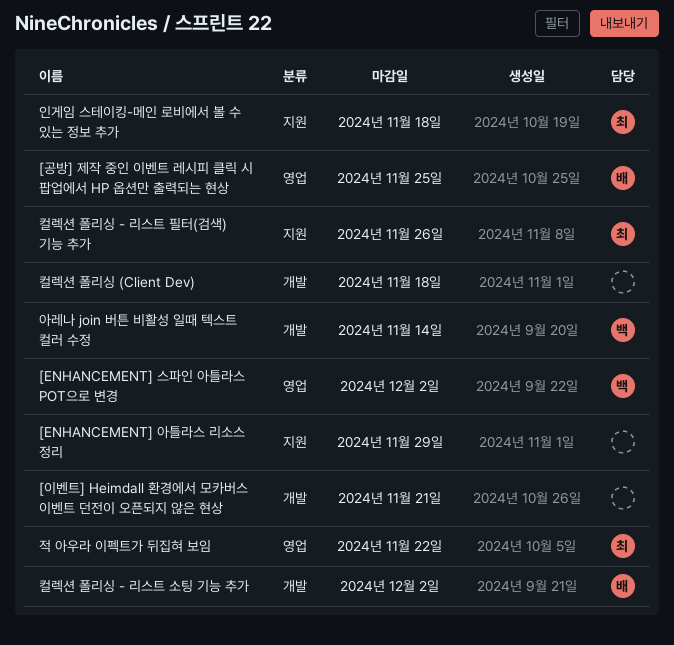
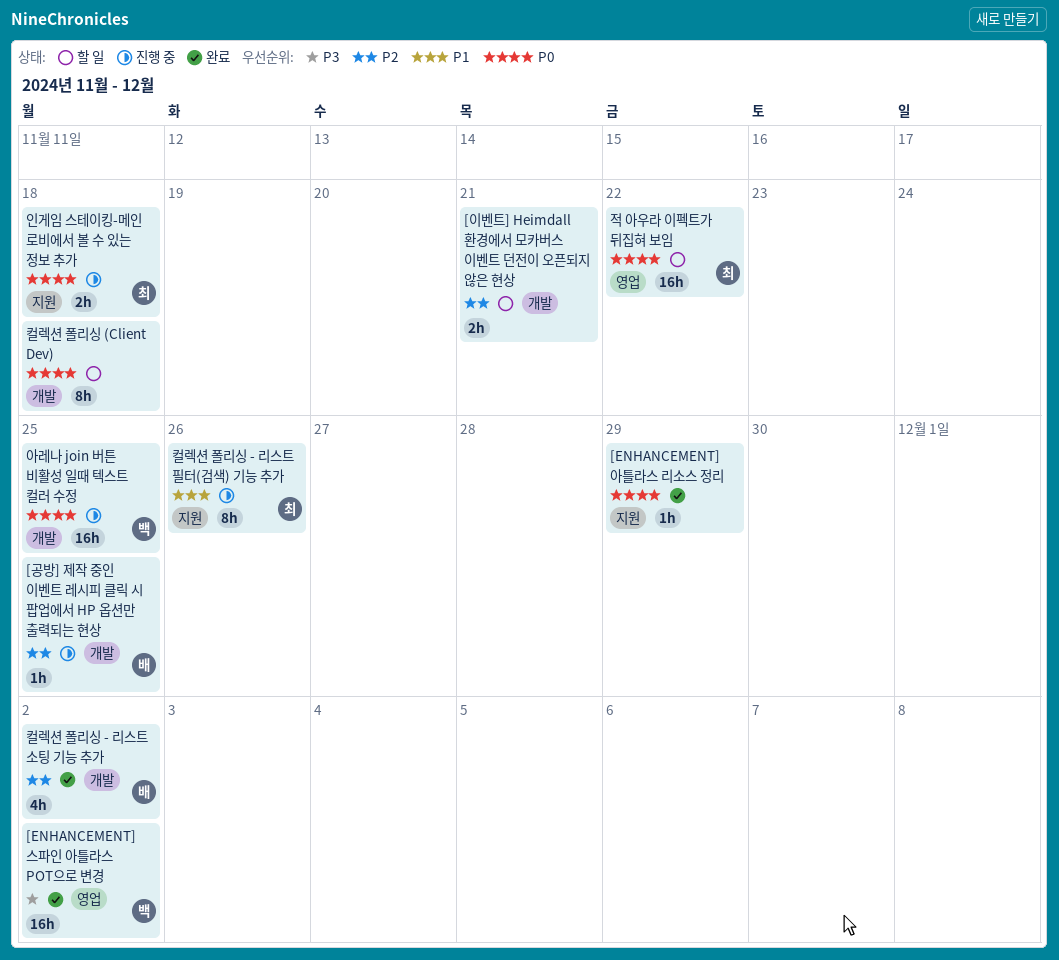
[공방] 제작 중인 이벤트 레시피 클릭 시 팝업에서 HP 옵션만 출력되는 현상, label: 영업 -> 개발
아레나 join 버튼 비활성 일때 텍스트 컬러 수정, due: Nov 14 -> Nov 25

